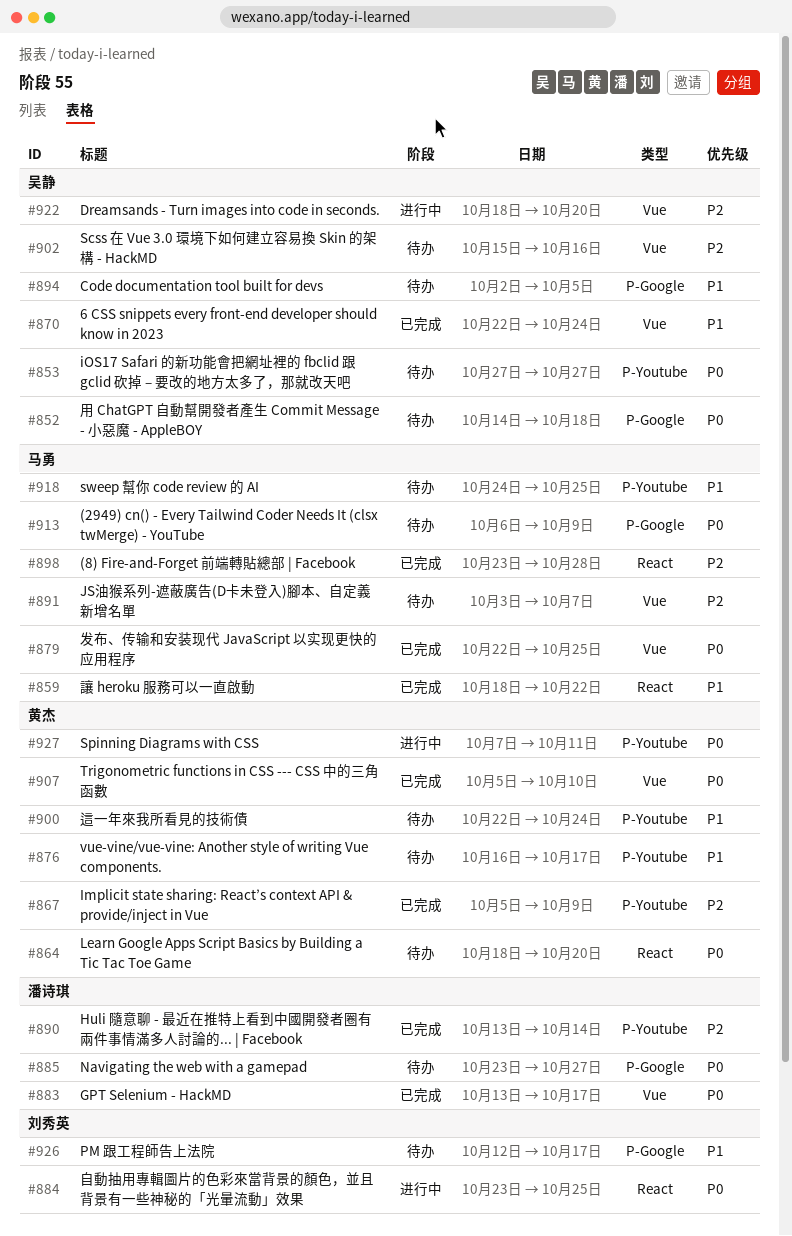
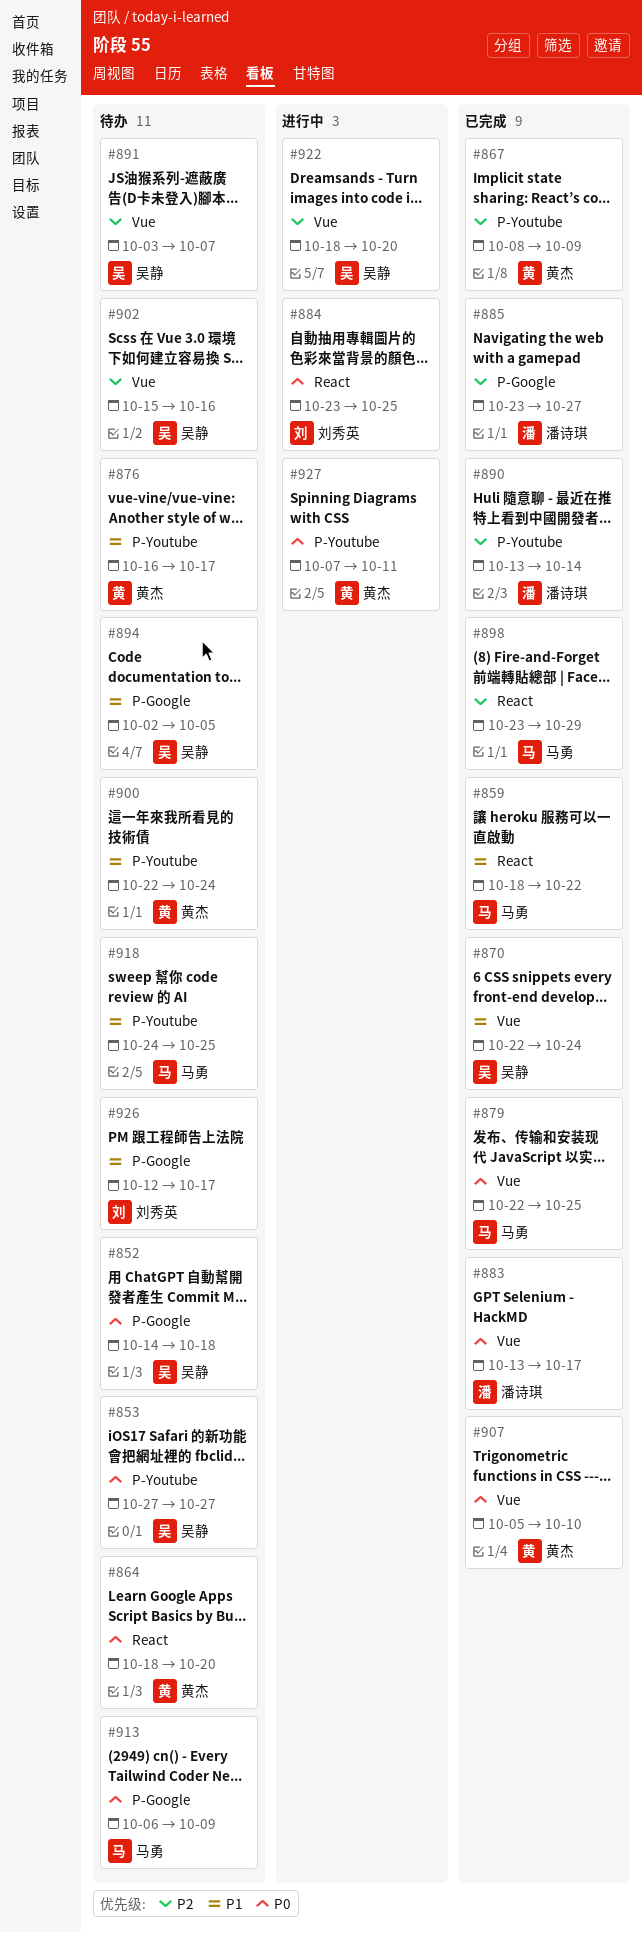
#867, start: Oct 5 -> Oct 8
#885, status: 待办 -> 已完成
#885, priority: P0 -> P2
#891, owner: 马勇 -> 吴静
#898, due: Oct 28 -> Oct 29

